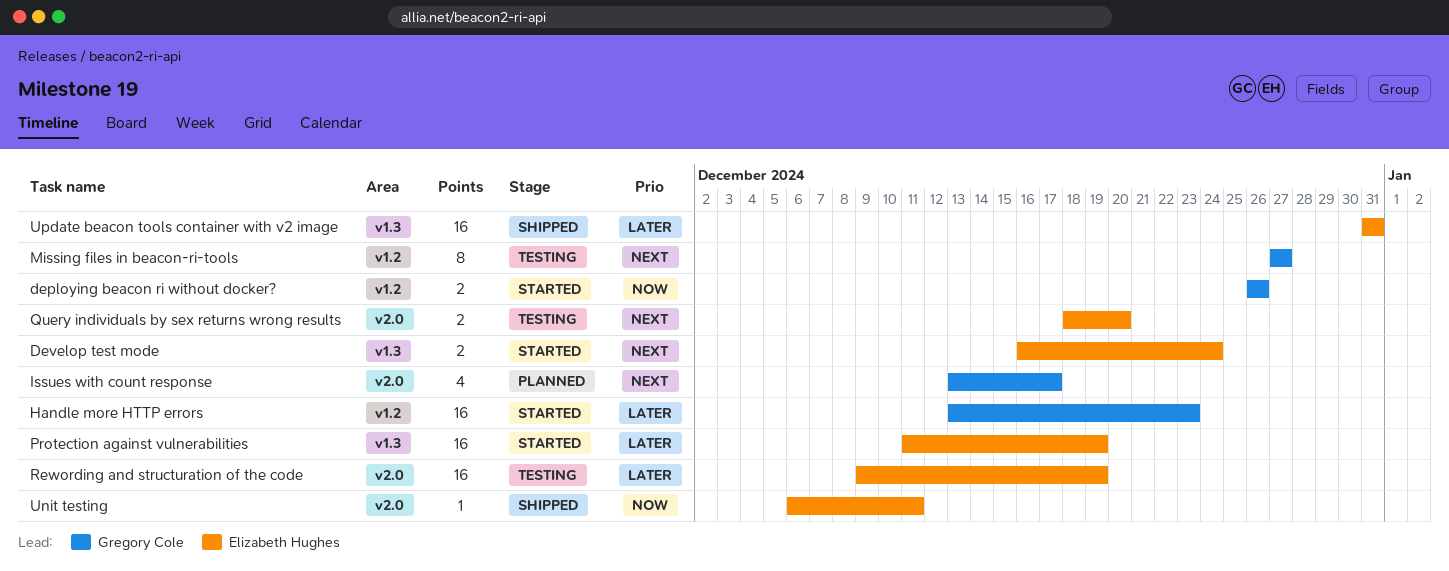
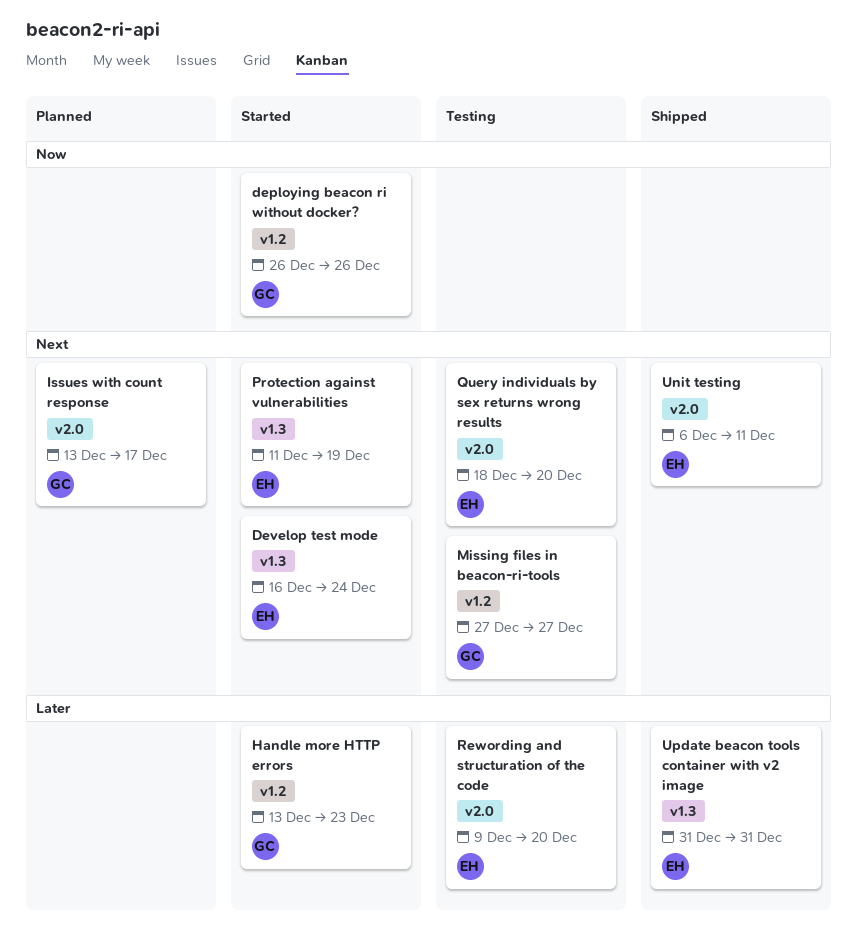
Protection against vulnerabilities, priority: Later -> Next
Rewording and structuration of the code, due: Dec 19 -> Dec 20
Unit testing, priority: Now -> Next

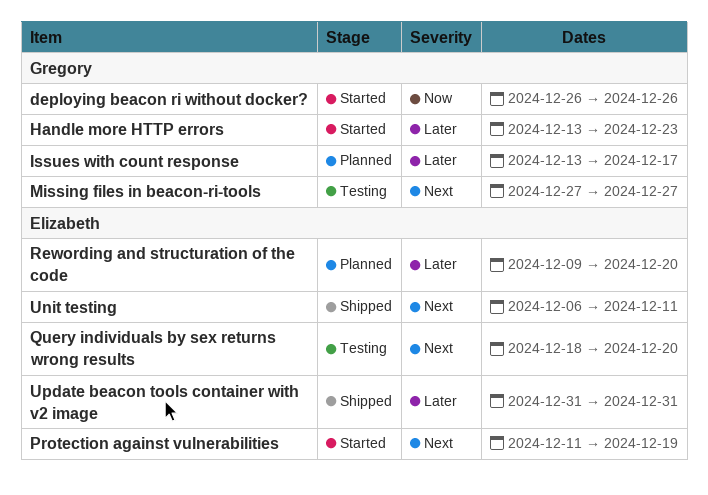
Develop test mode: present -> none
Issues with count response, priority: Next -> Later
Rewording and structuration of the code, status: Testing -> Planned

